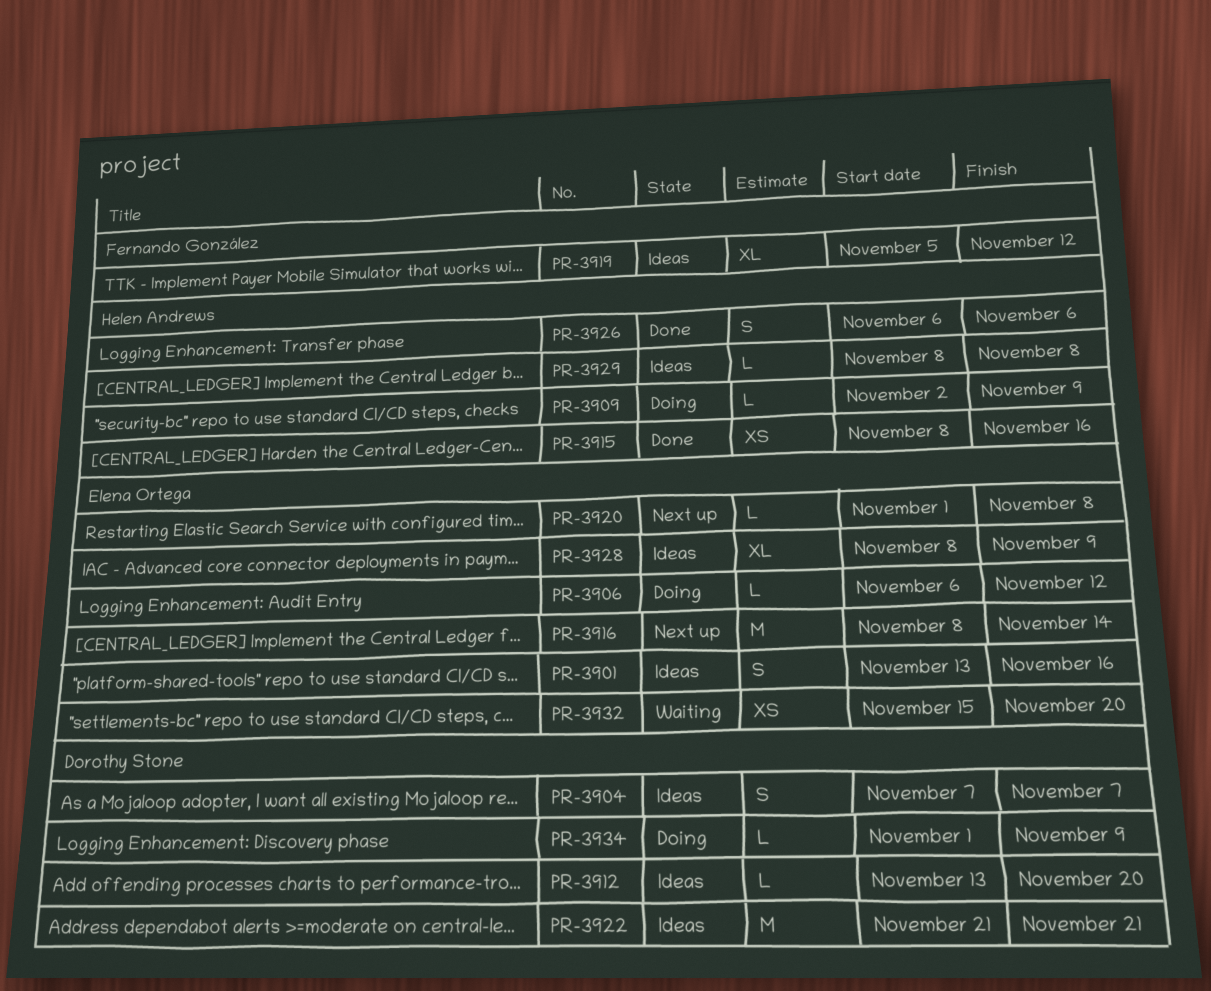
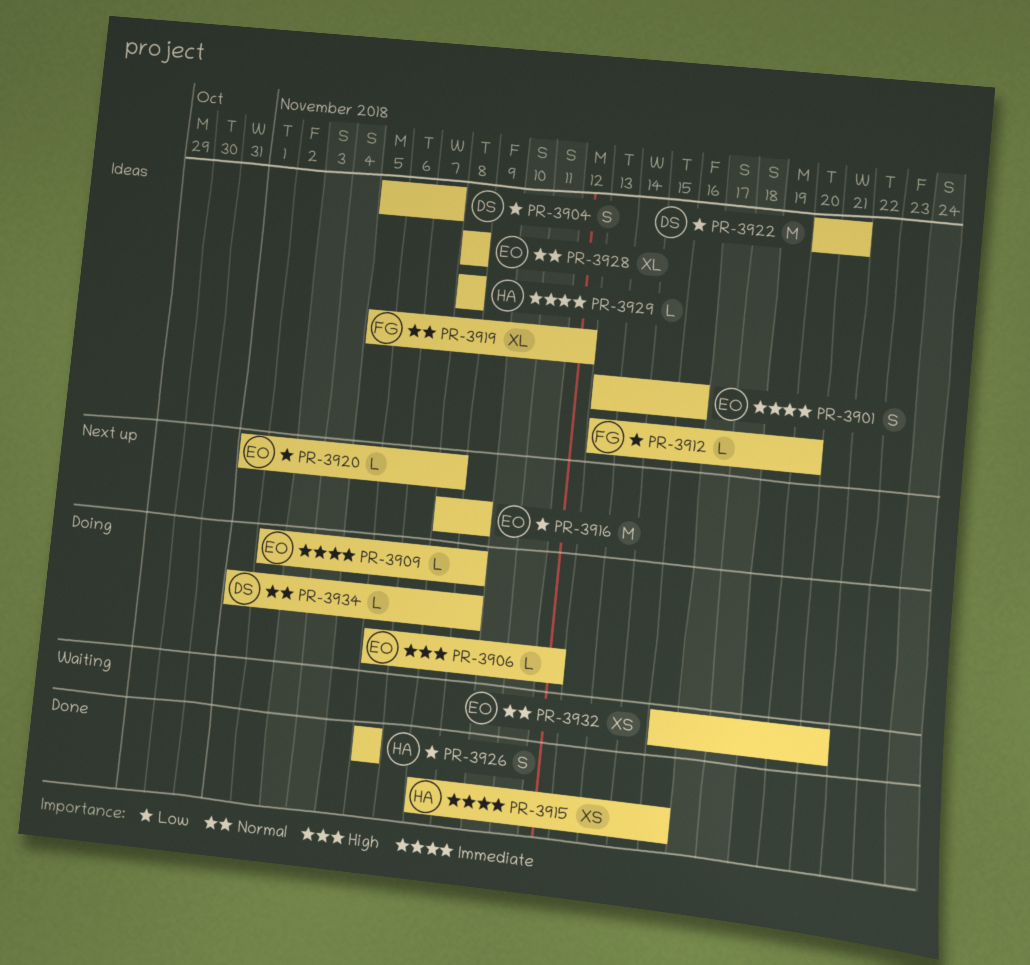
PR-3904, start: Nov 7 -> Nov 5
PR-3909, owner: Helen Andrews -> Elena Ortega
PR-3912, owner: Dorothy Stone -> Fernando González
PR-3916, due: Nov 14 -> Nov 9
PR-3922, start: Nov 21 -> Nov 20
PR-3928, due: Nov 9 -> Nov 8
PR-3932, start: Nov 15 -> Nov 16
PR-3932, due: Nov 20 -> Nov 21

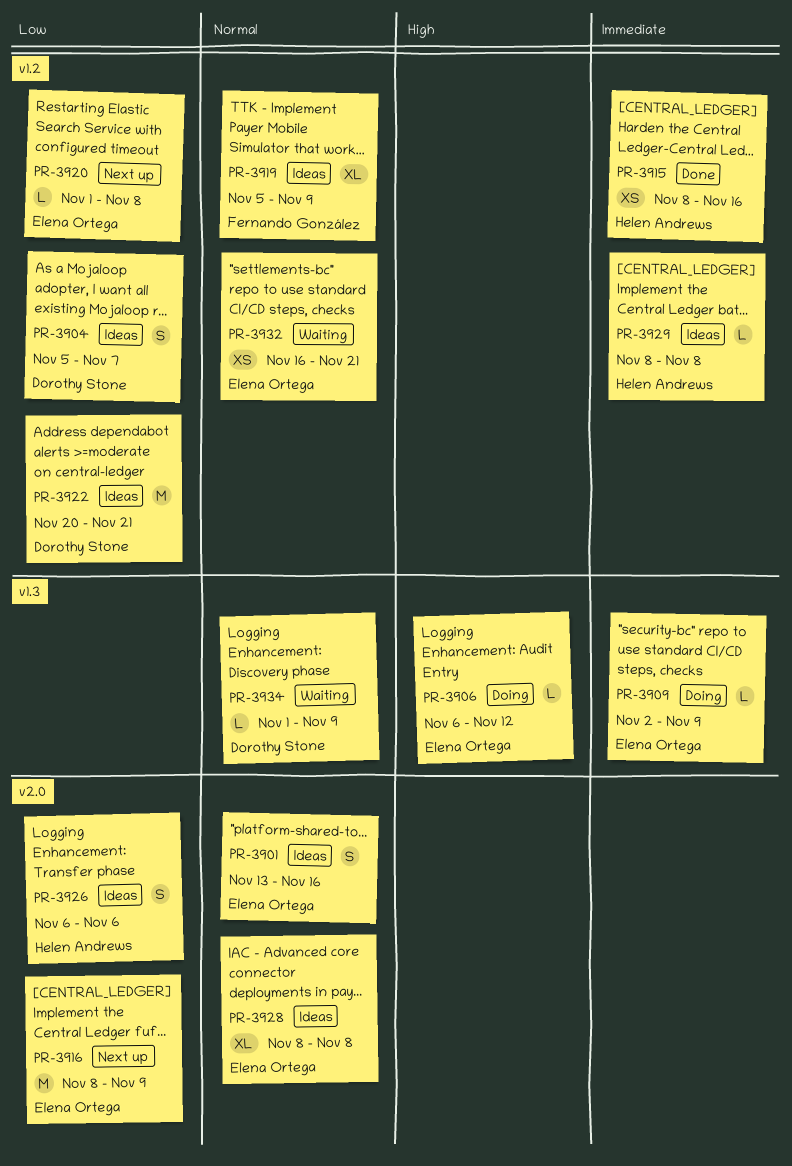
PR-3901, priority: Immediate -> Normal
PR-3912: present -> none
PR-3919, due: Nov 12 -> Nov 9
PR-3926, status: Done -> Ideas
PR-3934, status: Doing -> Waiting

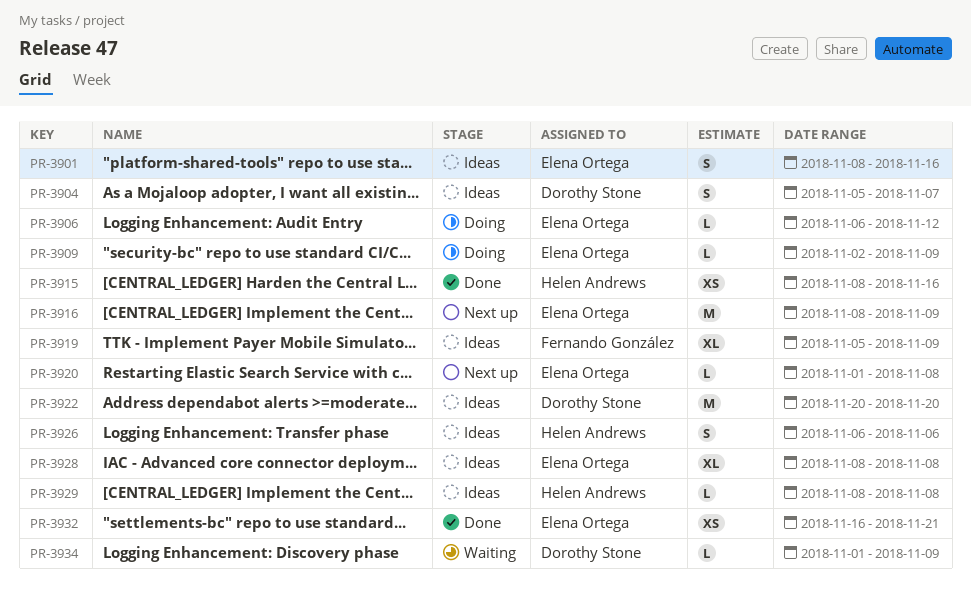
PR-3901, start: Nov 13 -> Nov 8
PR-3922, due: Nov 21 -> Nov 20
PR-3932, status: Waiting -> Done

